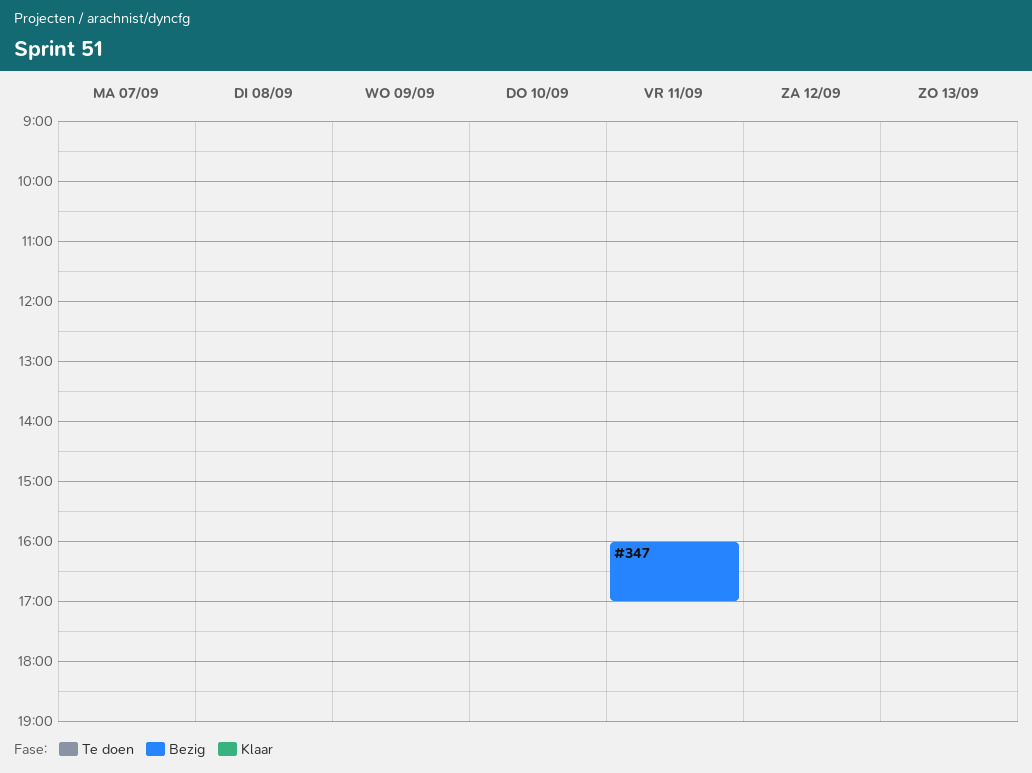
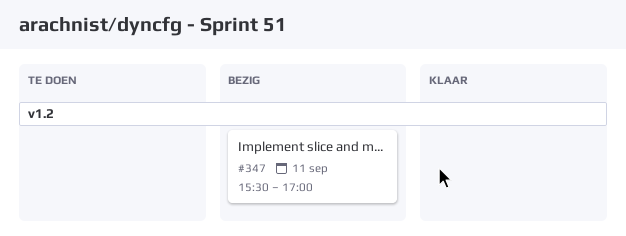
#347, begins: 16:00 -> 15:30

